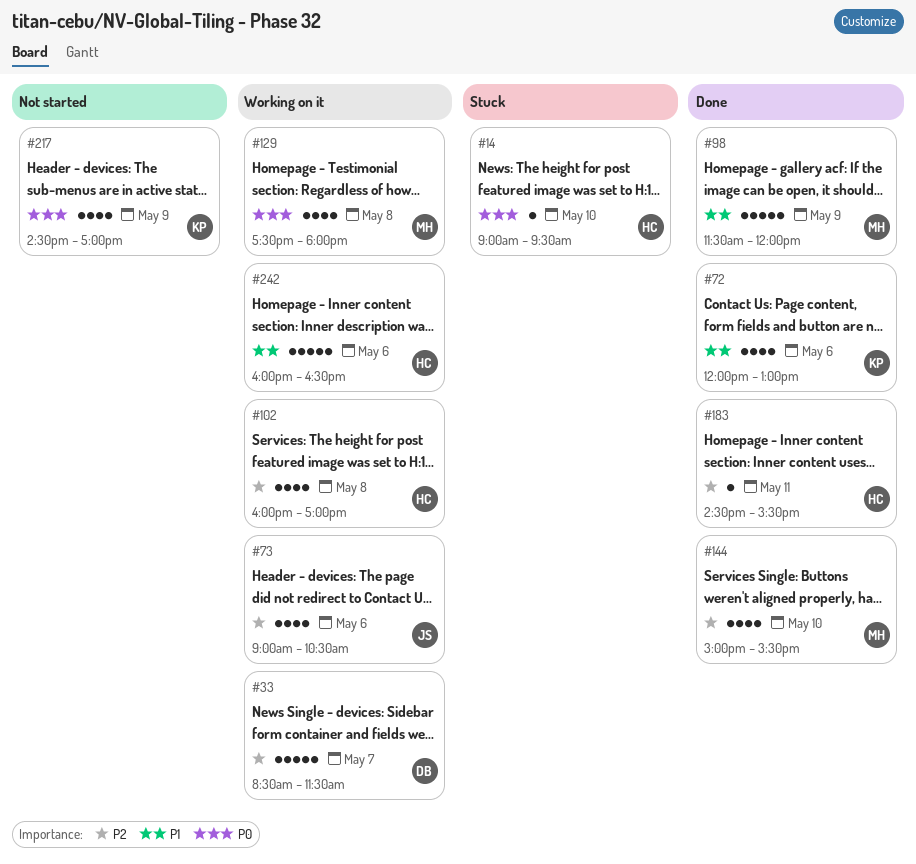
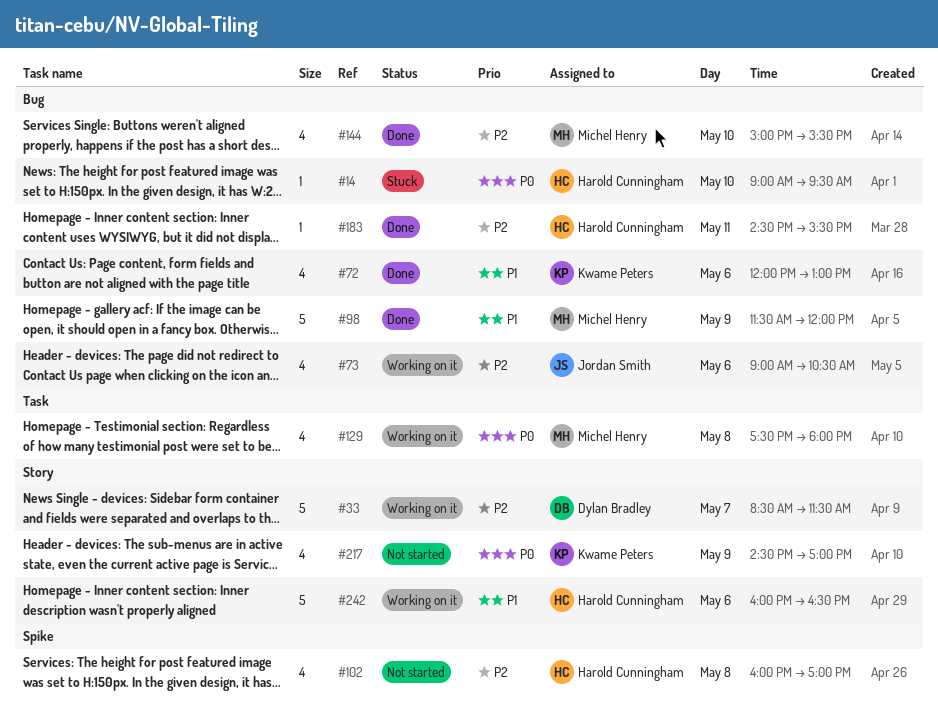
#102, status: Working on it -> Not started

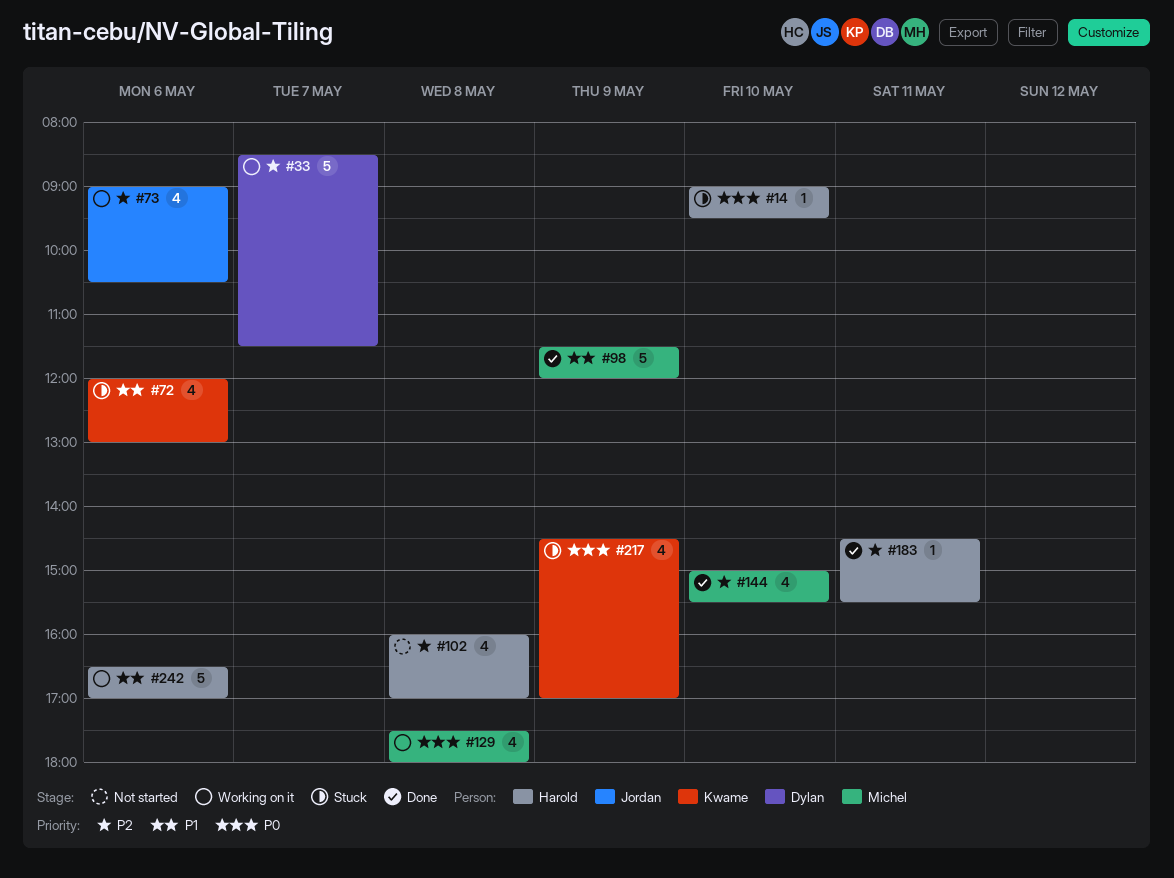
#72, status: Done -> Stuck
#217, status: Not started -> Stuck
#242, begins: 16:00 -> 16:30
#242, ends: 16:30 -> 17:00

